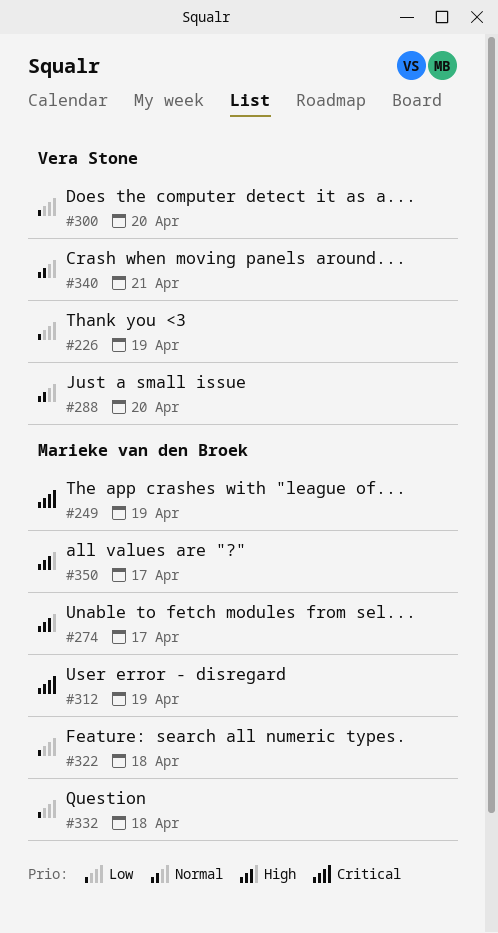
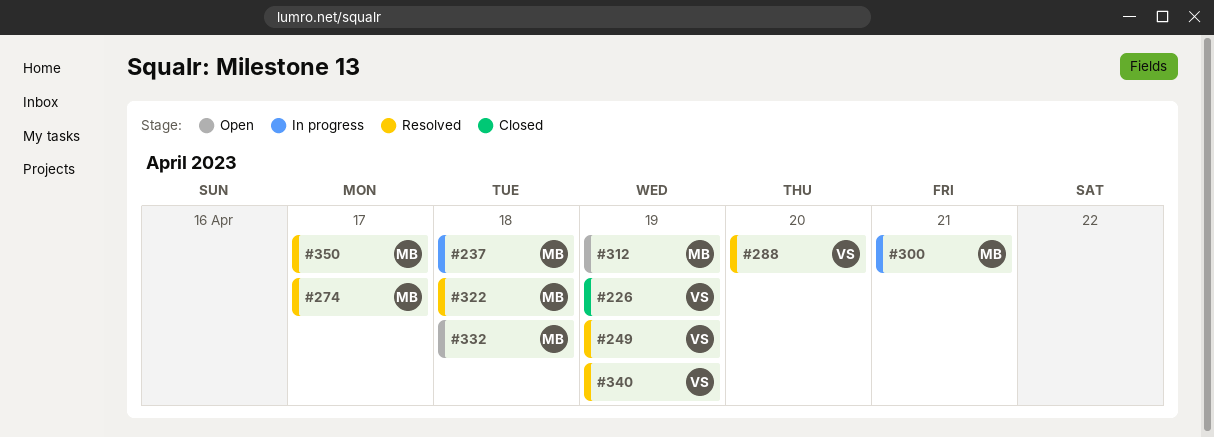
#237: none -> present
#249, owner: Marieke van den Broek -> Vera Stone
#300, owner: Vera Stone -> Marieke van den Broek
#300, due: Apr 20 -> Apr 21
#340, due: Apr 21 -> Apr 19

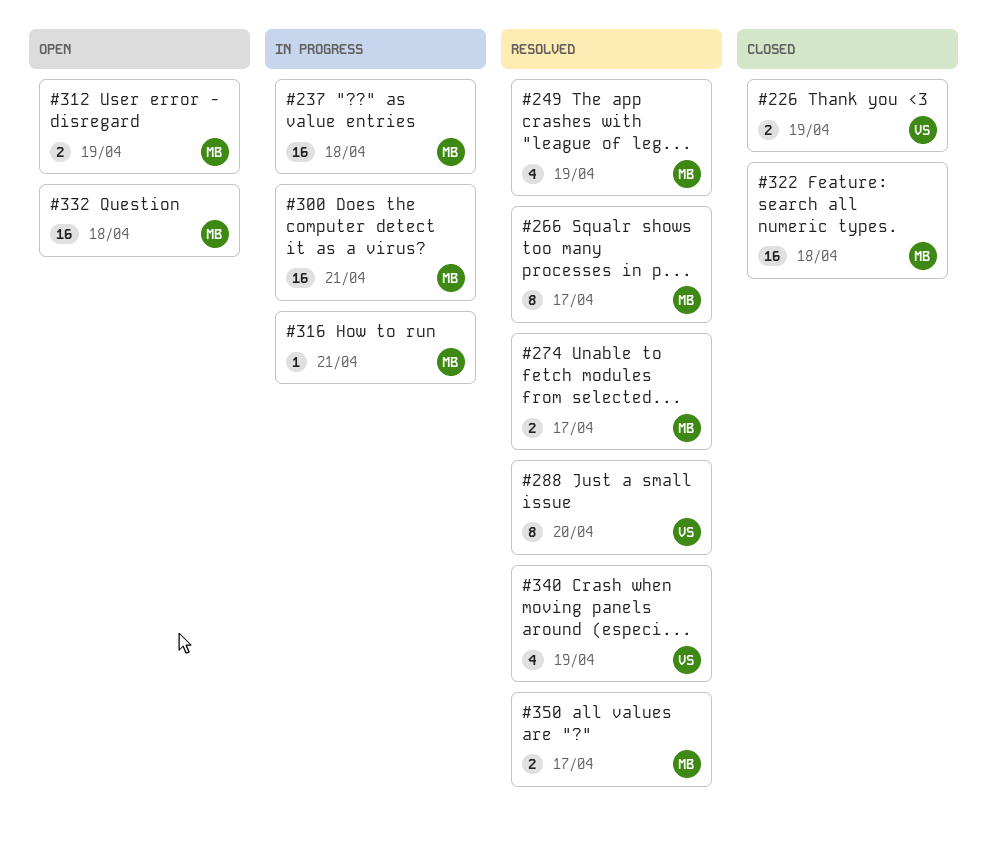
#249, owner: VS -> MB
#266: none -> present
#316: none -> present
#322, status: Resolved -> Closed

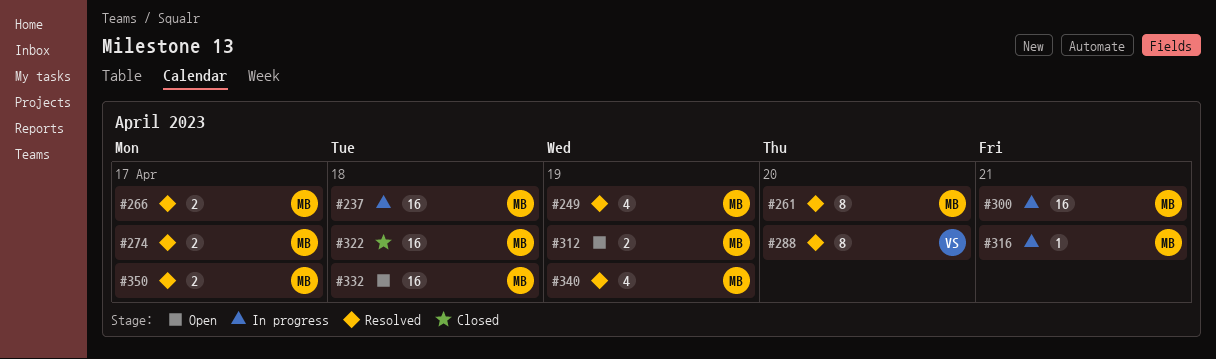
#226: present -> none
#261: none -> present
#266, estimate: 8 -> 2
#340, owner: VS -> MB

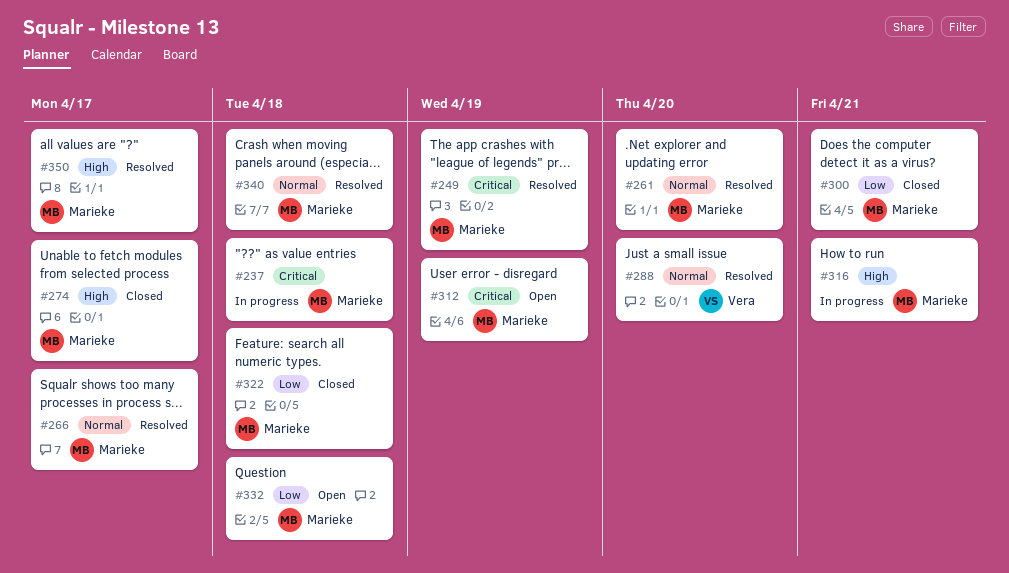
#274, status: Resolved -> Closed
#300, status: In progress -> Closed
#340, due: Apr 19 -> Apr 18

